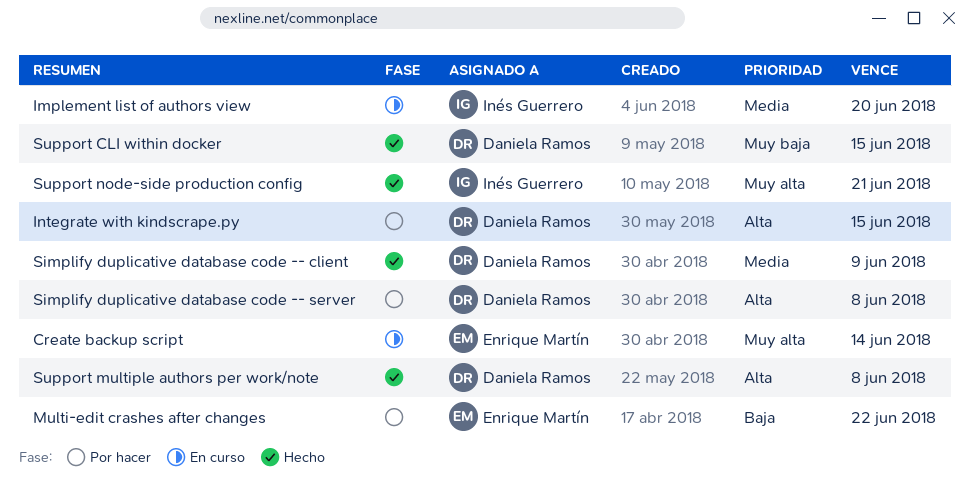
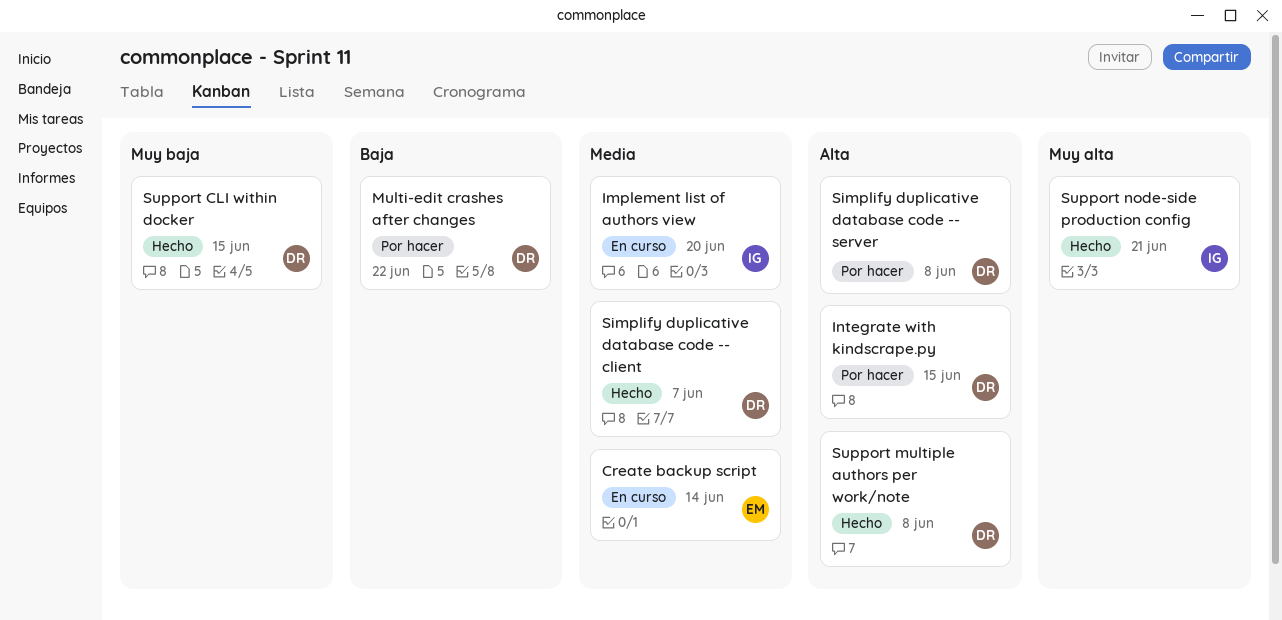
Create backup script, priority: Muy alta -> Media
Multi-edit crashes after changes, owner: Enrique Martín -> Daniela Ramos
Simplify duplicative database code -- client, due: Jun 9 -> Jun 7

